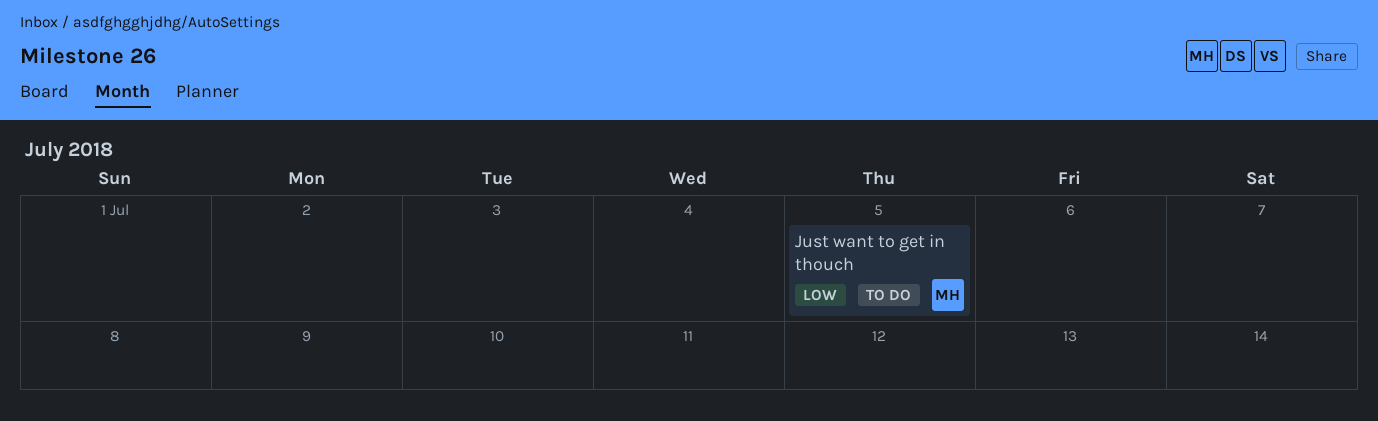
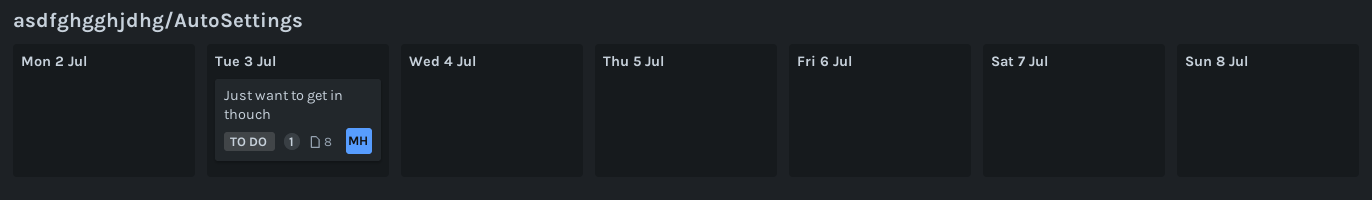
Just want to get in thouch, due: Jul 5 -> Jul 3

